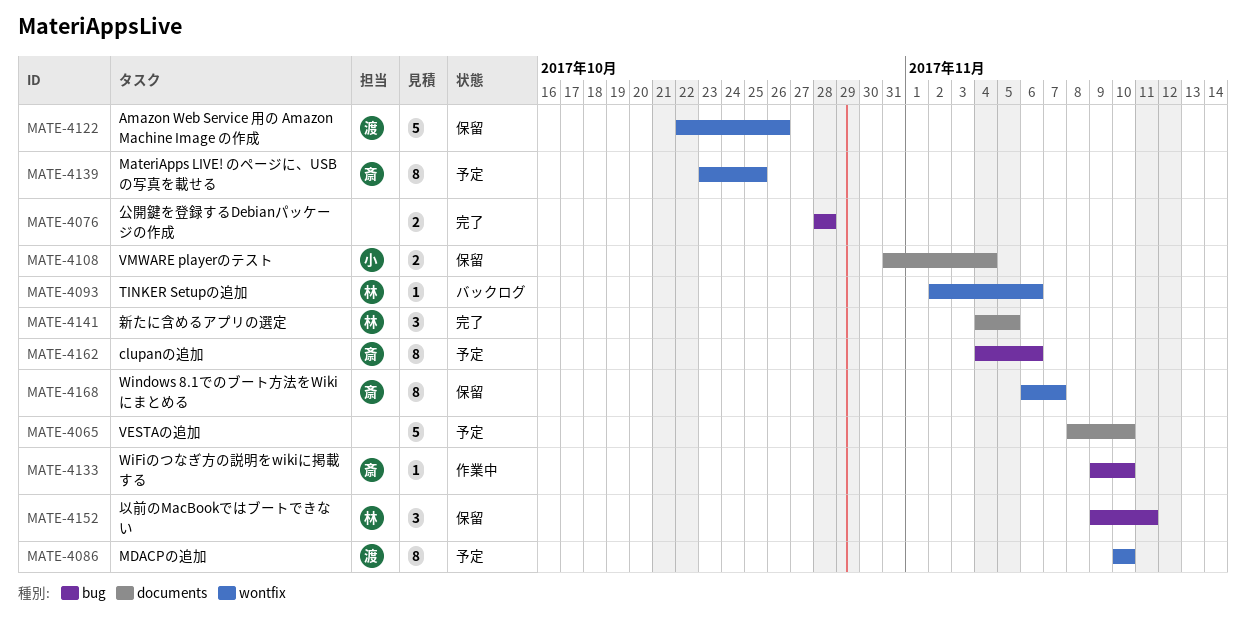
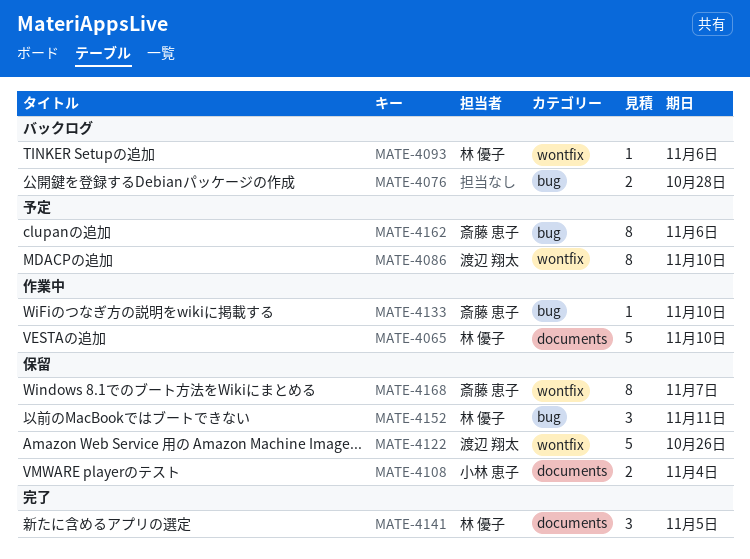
MATE-4065, status: 予定 -> 作業中
MATE-4065, owner: none -> 林 優子
MATE-4076, status: 完了 -> バックログ
MATE-4139: present -> none

